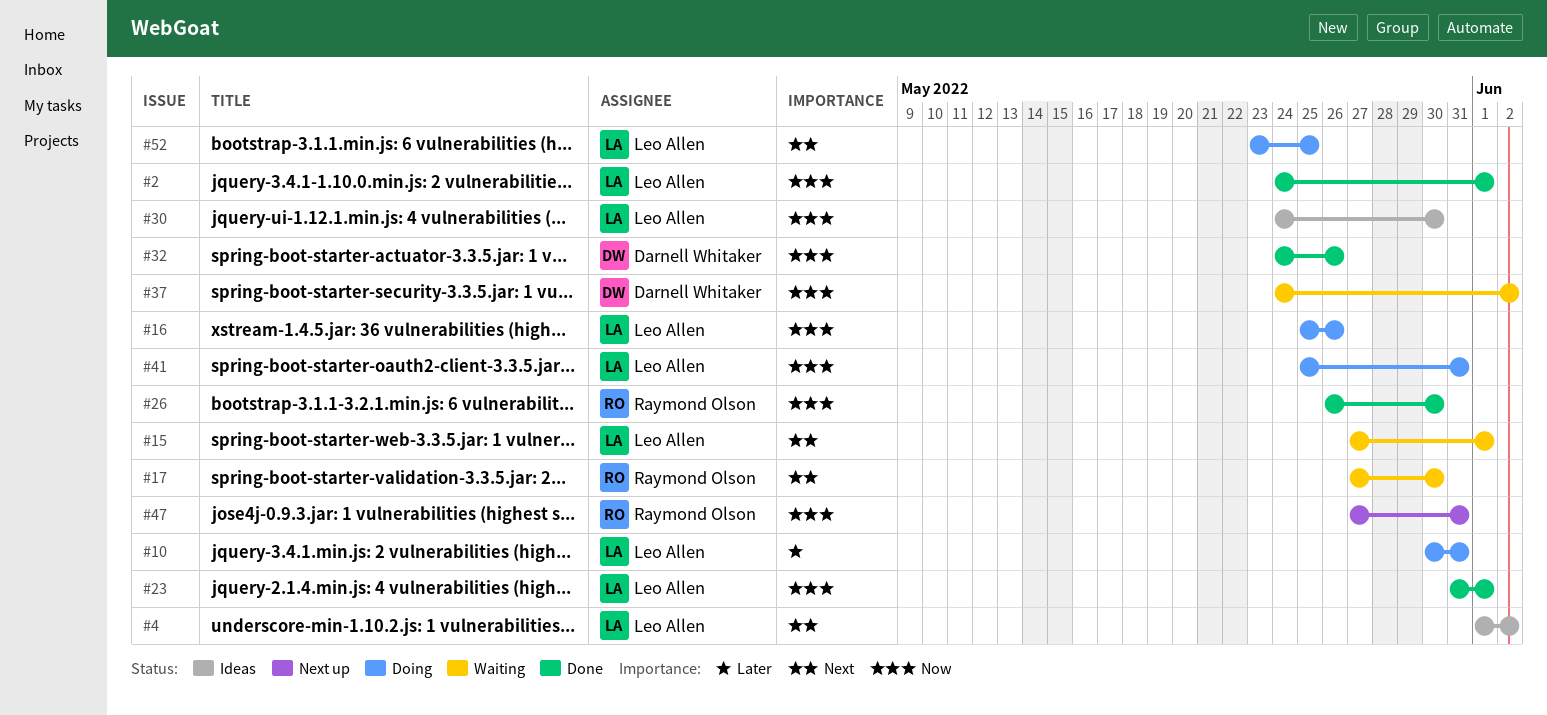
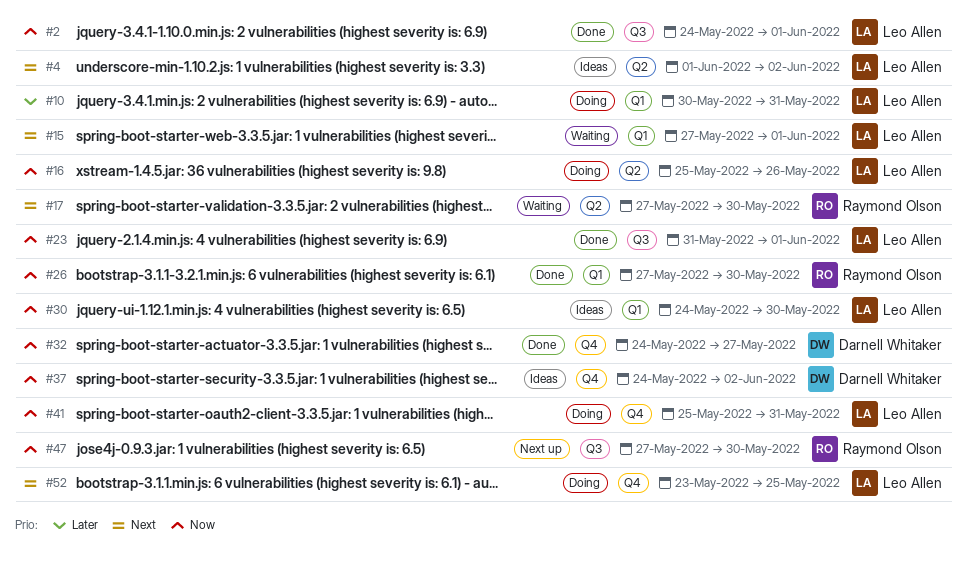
#26, start: May 26 -> May 27
#32, due: May 26 -> May 27
#37, status: Waiting -> Ideas
#47, due: May 31 -> May 30

